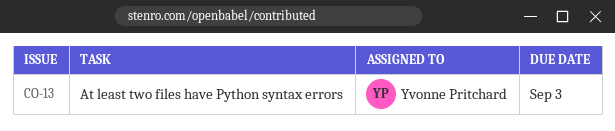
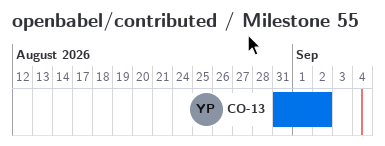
CO-13, due: Sep 3 -> Sep 2

